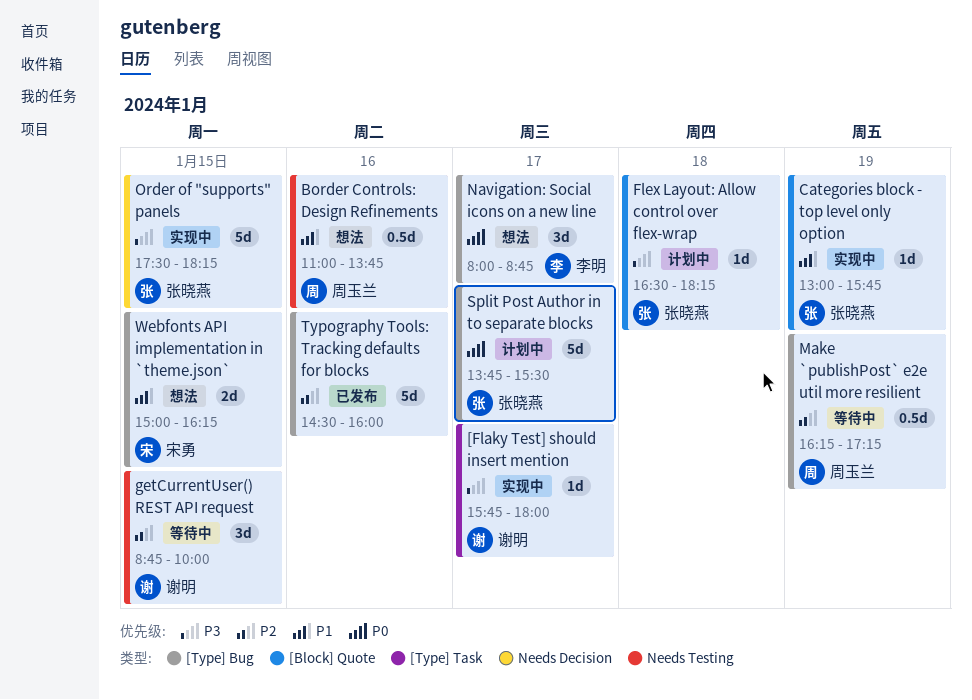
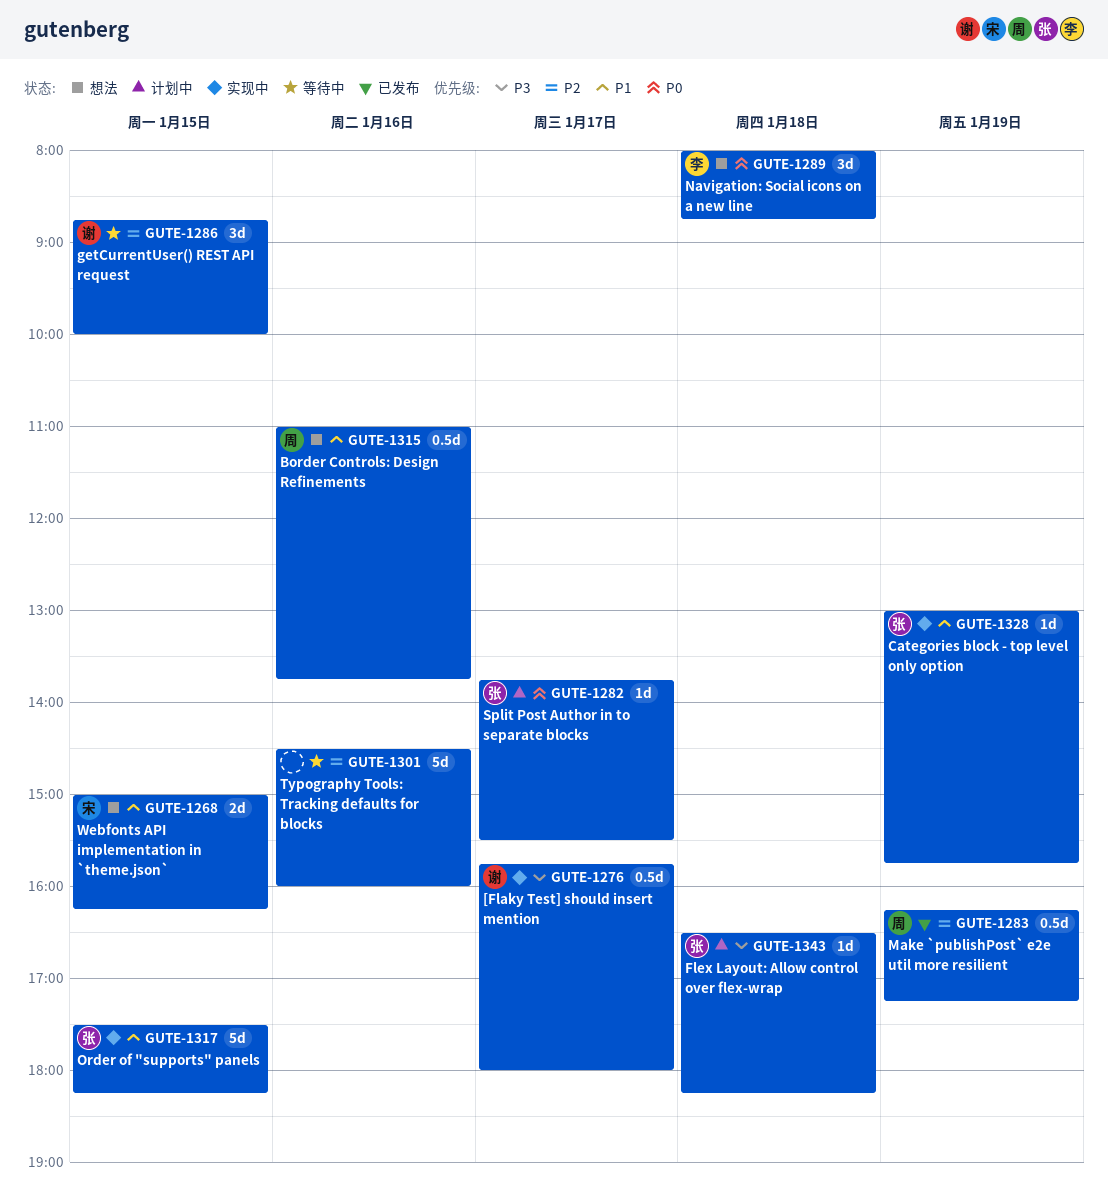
[Flaky Test] should insert mention, estimate: 1d -> 0.5d
Make `publishPost` e2e util more resilient, status: 等待中 -> 已发布
Navigation: Social icons on a new line, day: Jan 17 -> Jan 18
Order of "supports" panels, priority: P3 -> P1
Split Post Author in to separate blocks, estimate: 5d -> 1d
Typography Tools: Tracking defaults for blocks, status: 已发布 -> 等待中

